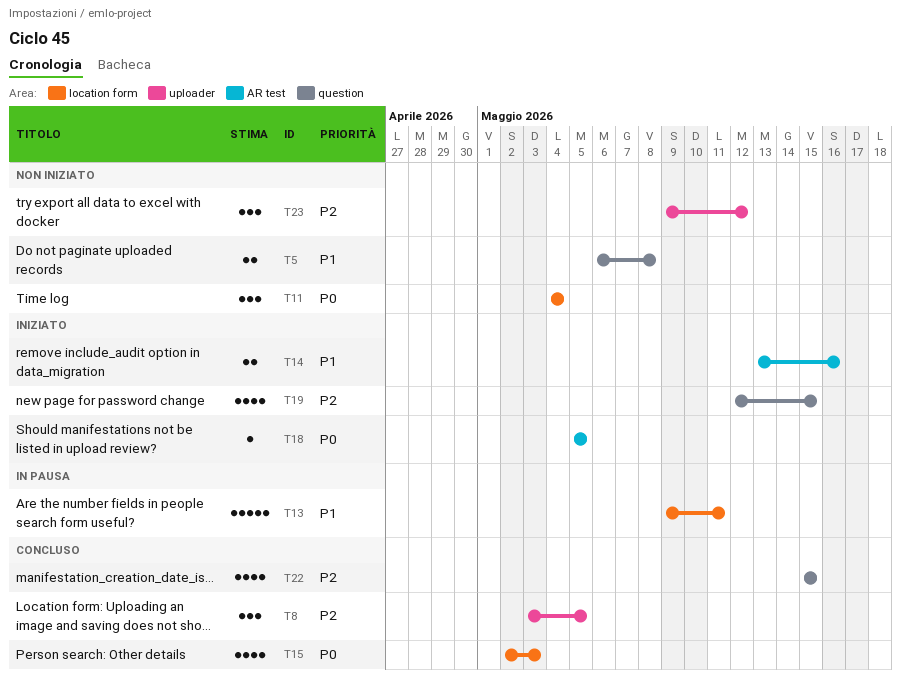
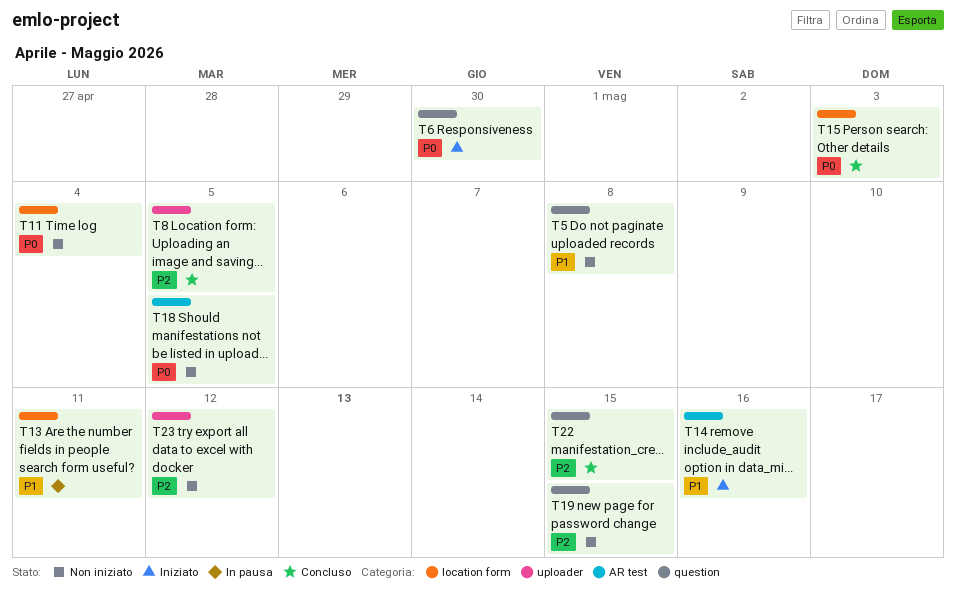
T6: none -> present
T18, status: Iniziato -> Non iniziato
T19, status: Iniziato -> Non iniziato

